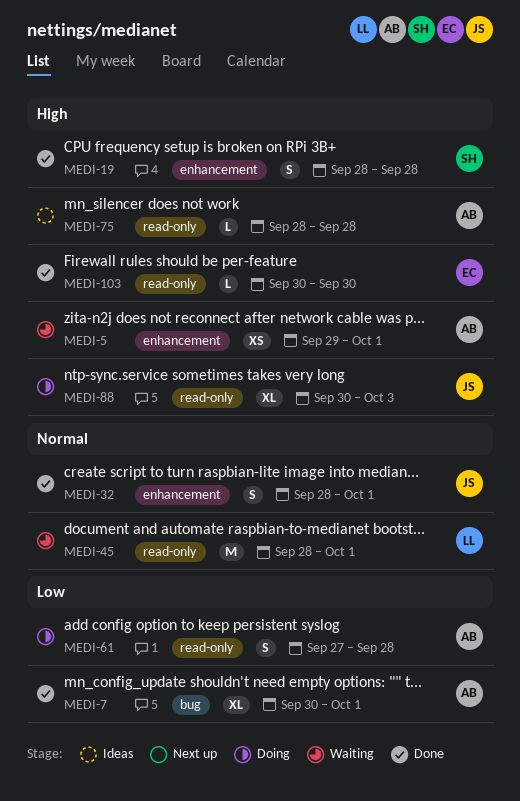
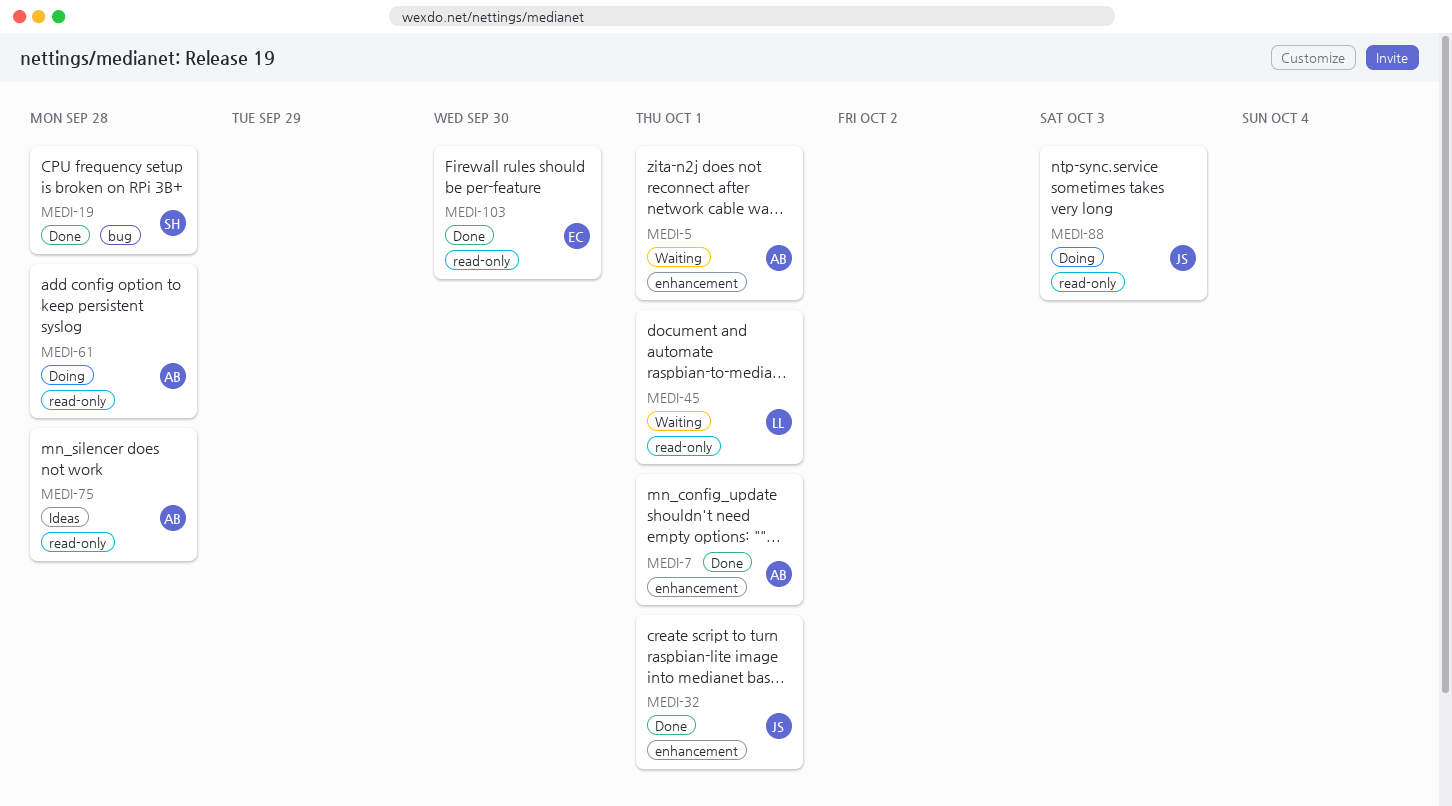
MEDI-7, label: bug -> enhancement
MEDI-19, label: enhancement -> bug

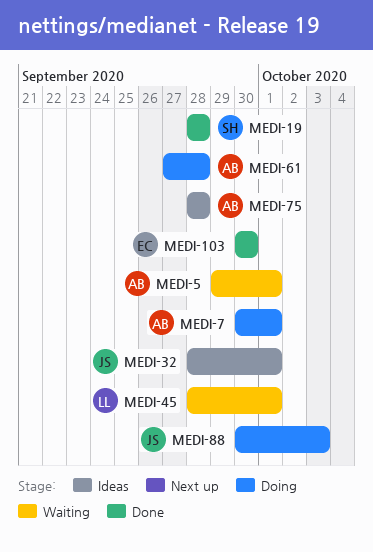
MEDI-7, status: Done -> Doing
MEDI-32, status: Done -> Ideas

